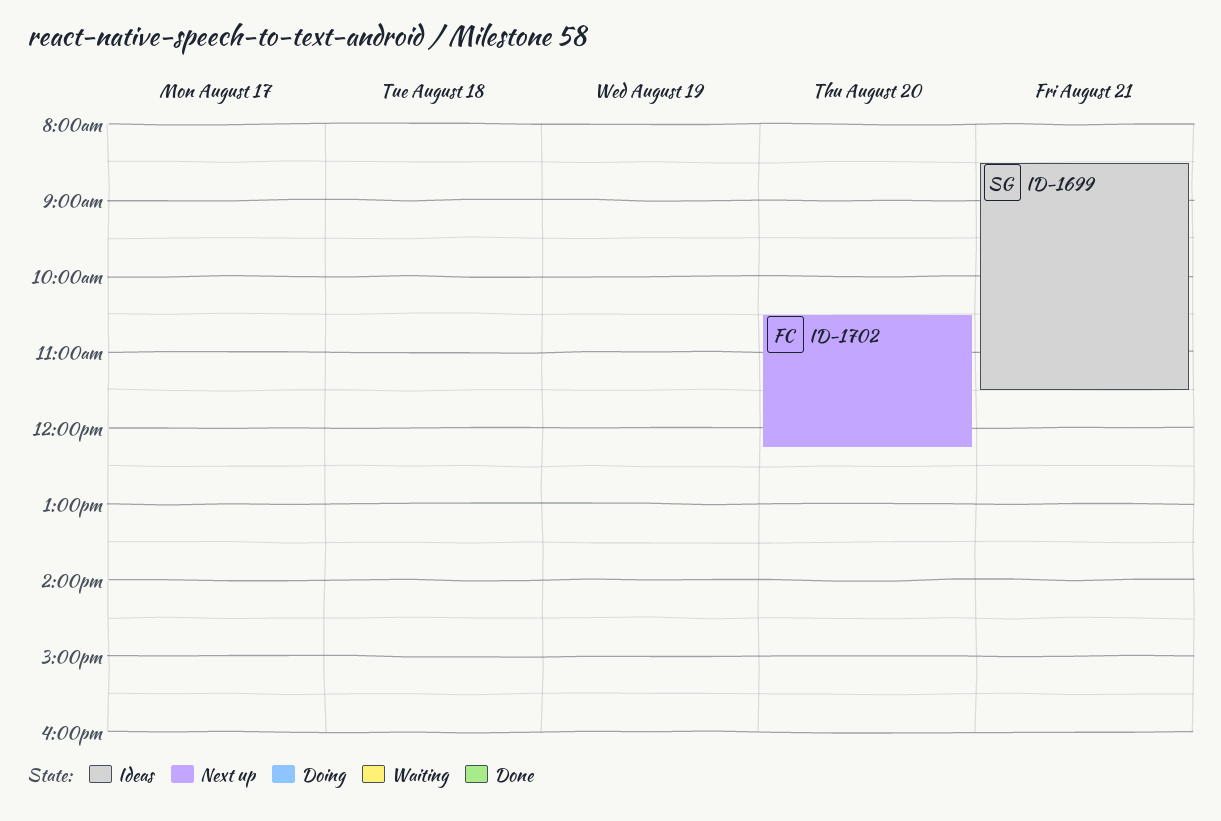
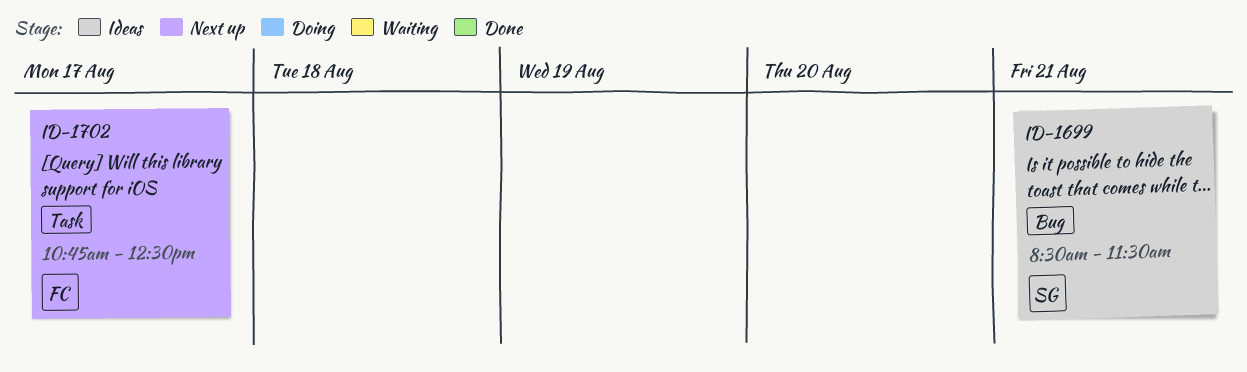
ID-1702, day: Aug 20 -> Aug 17
ID-1702, begins: 10:30 -> 10:45
ID-1702, ends: 12:15 -> 12:30

